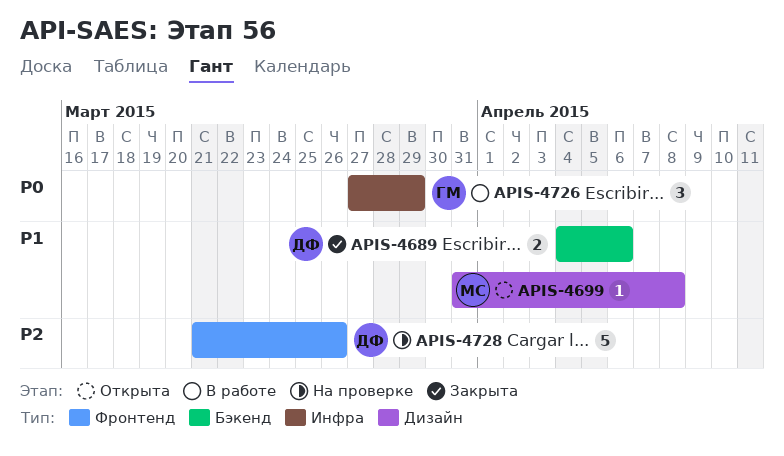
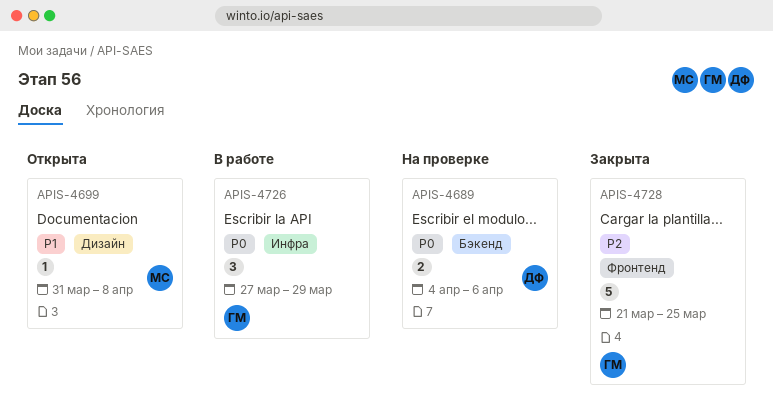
APIS-4689, status: Закрыта -> На проверке
APIS-4689, priority: P1 -> P0
APIS-4728, status: На проверке -> Закрыта
APIS-4728, owner: ДФ -> ГМ
APIS-4728, due: Mar 26 -> Mar 25

